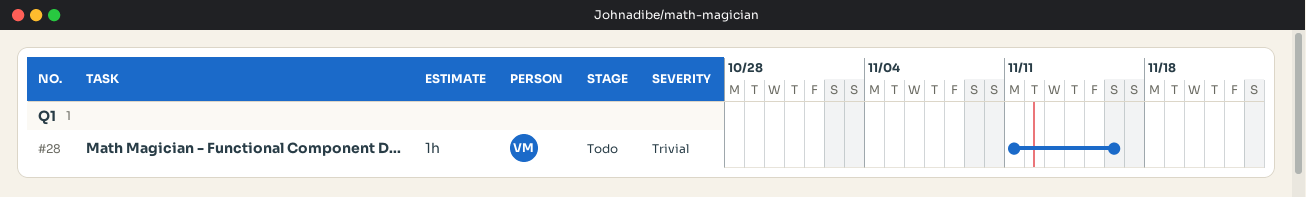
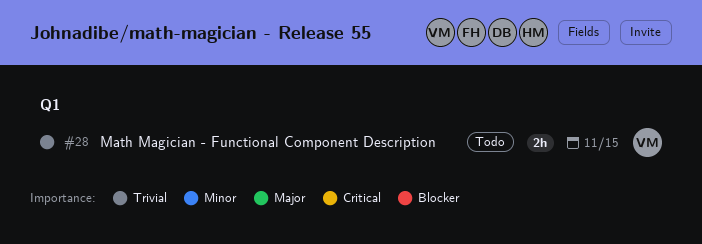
#28, estimate: 1h -> 2h
#28, due: Nov 16 -> Nov 15

